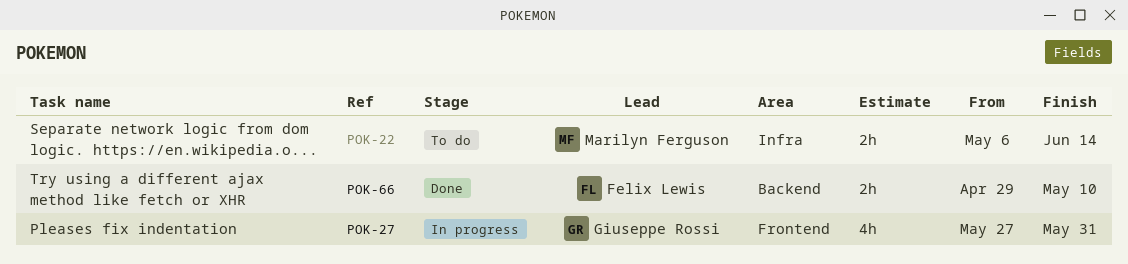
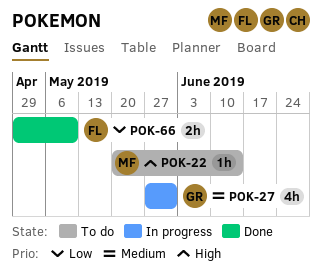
POK-22, estimate: 2h -> 1h
POK-22, start: May 6 -> May 20

